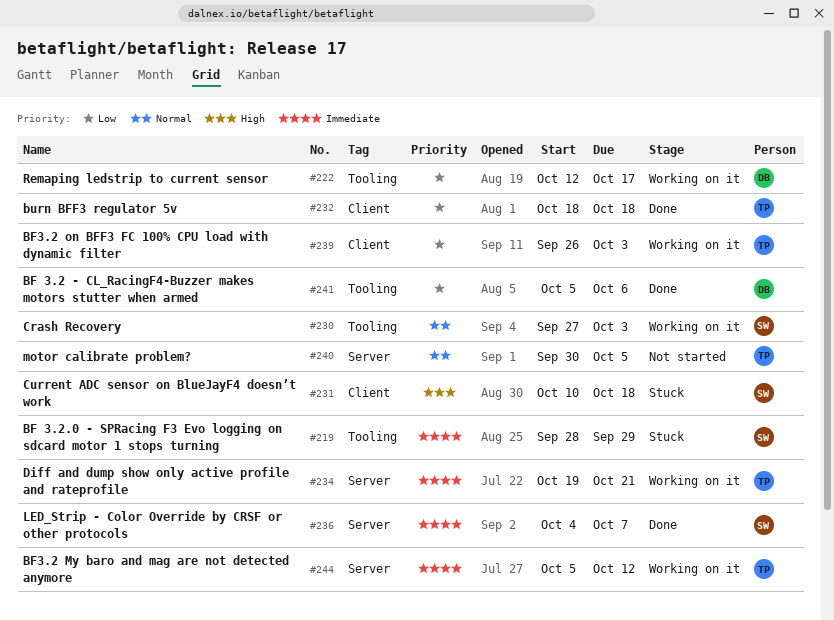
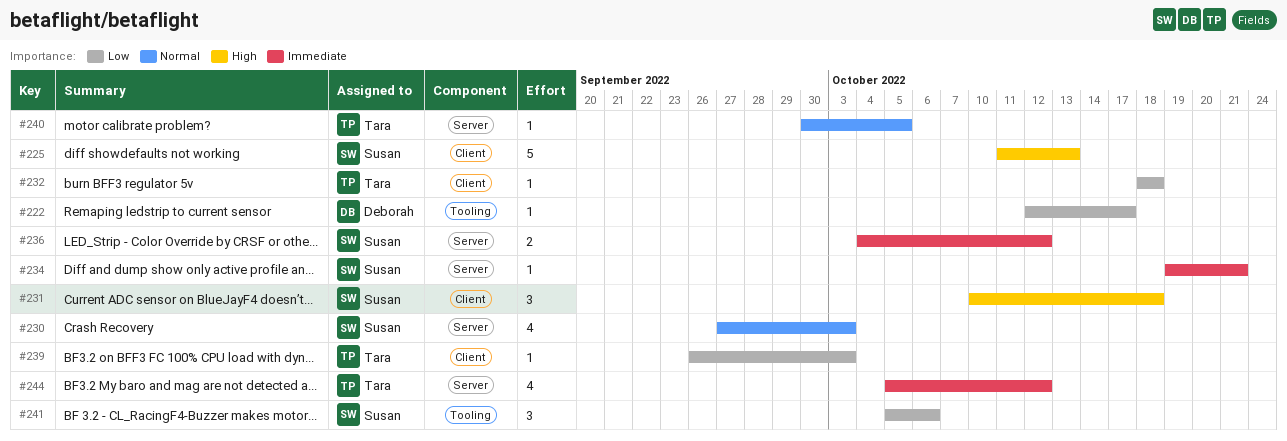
#219: present -> none
#225: none -> present
#230, label: Tooling -> Server
#234, owner: Tara -> Susan
#236, due: Oct 7 -> Oct 12
#241, owner: Deborah -> Susan

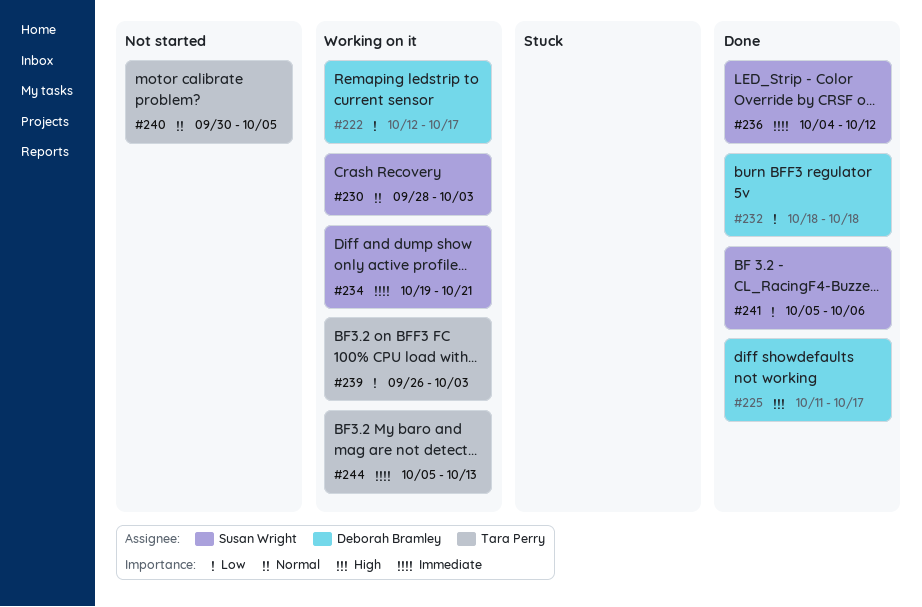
#225, owner: Susan Wright -> Deborah Bramley
#225, due: Oct 13 -> Oct 17
#230, start: Sep 27 -> Sep 28
#231: present -> none
#232, owner: Tara Perry -> Deborah Bramley
#244, due: Oct 12 -> Oct 13

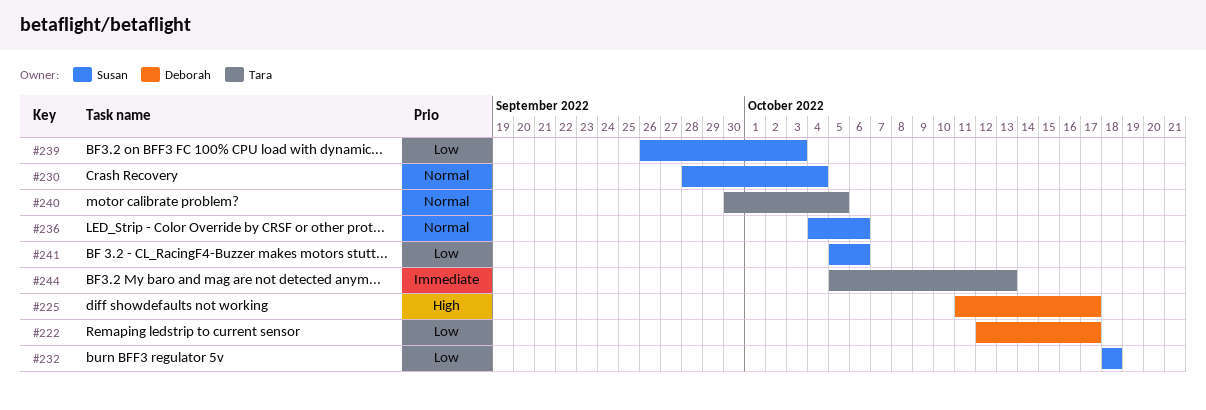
#230, due: Oct 3 -> Oct 4
#232, owner: Deborah Bramley -> Susan Wright
#234: present -> none
#236, priority: Immediate -> Normal
#236, due: Oct 12 -> Oct 6
#239, owner: Tara Perry -> Susan Wright

